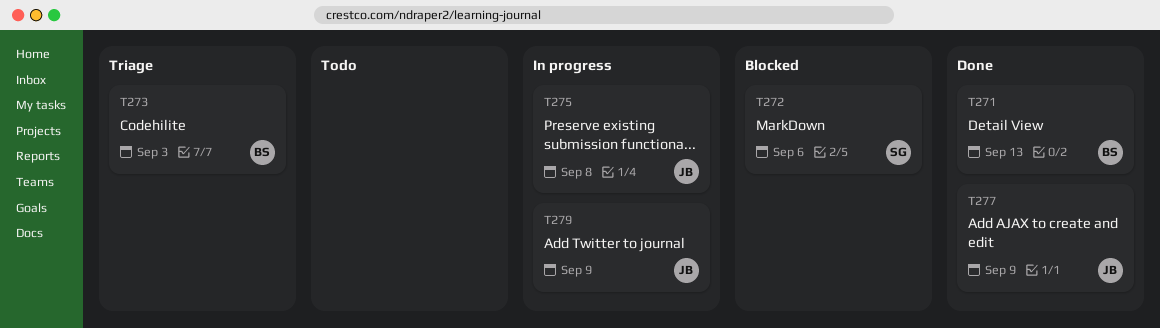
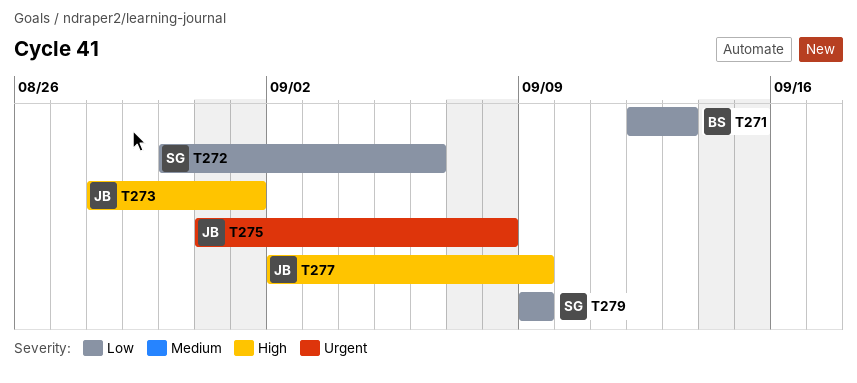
T273, owner: BS -> JB
T273, due: Sep 3 -> Sep 1
T279, owner: JB -> SG

